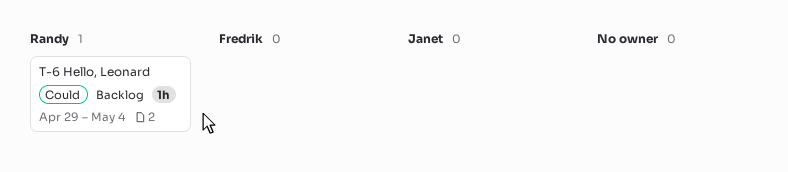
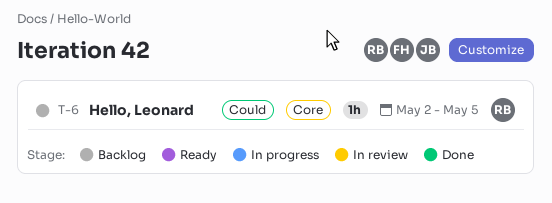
T-6, start: Apr 29 -> May 2
T-6, due: May 4 -> May 5

